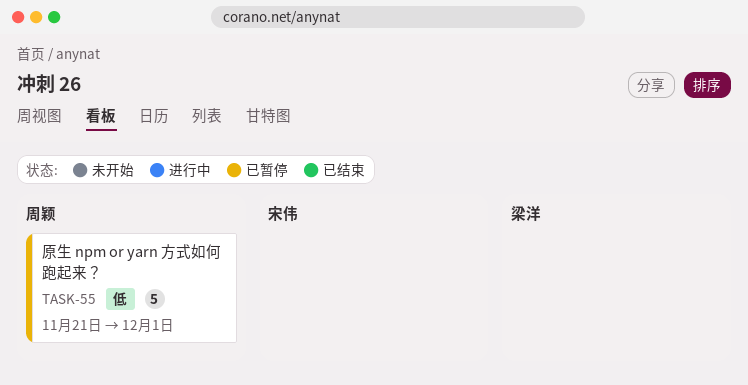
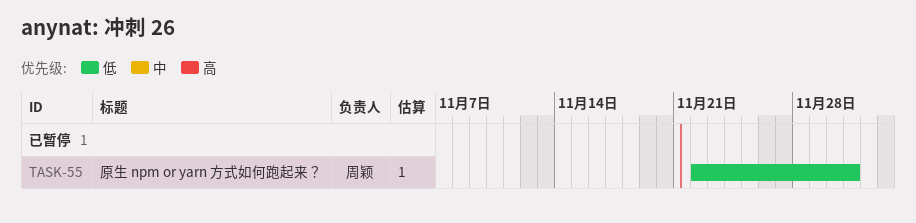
TASK-55, estimate: 5 -> 1
TASK-55, start: Nov 21 -> Nov 22

